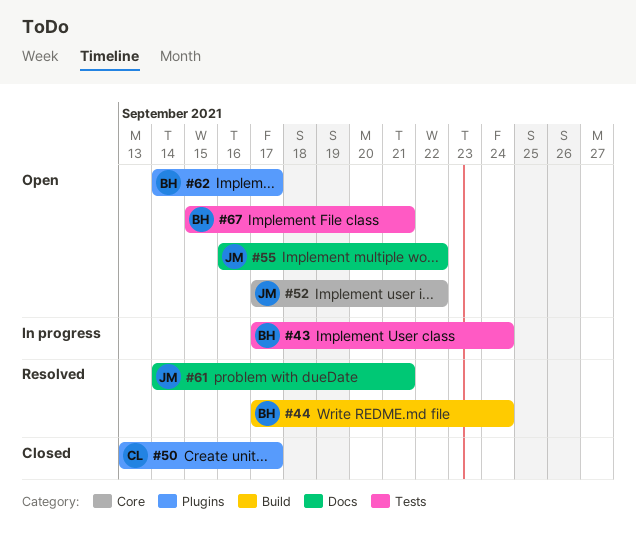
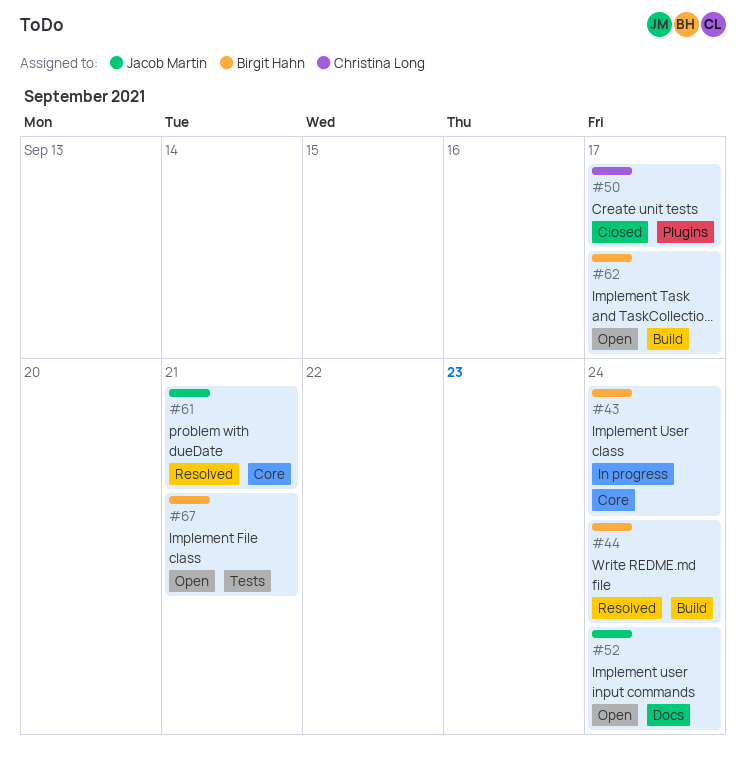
#43, label: Tests -> Core
#52, label: Core -> Docs
#52, due: Sep 22 -> Sep 24
#55: present -> none
#61, label: Docs -> Core
#62, label: Plugins -> Build

